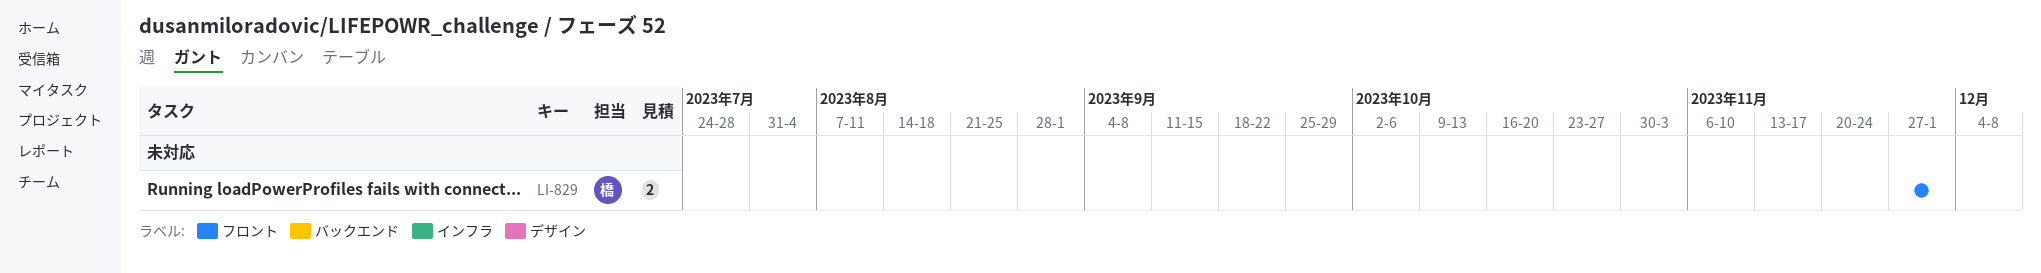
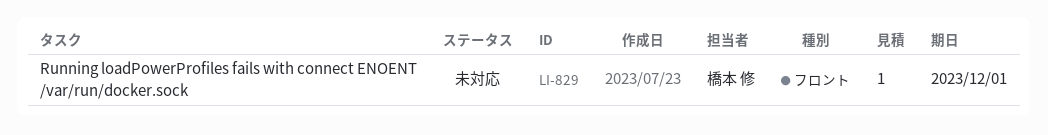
LI-829, estimate: 2 -> 1

